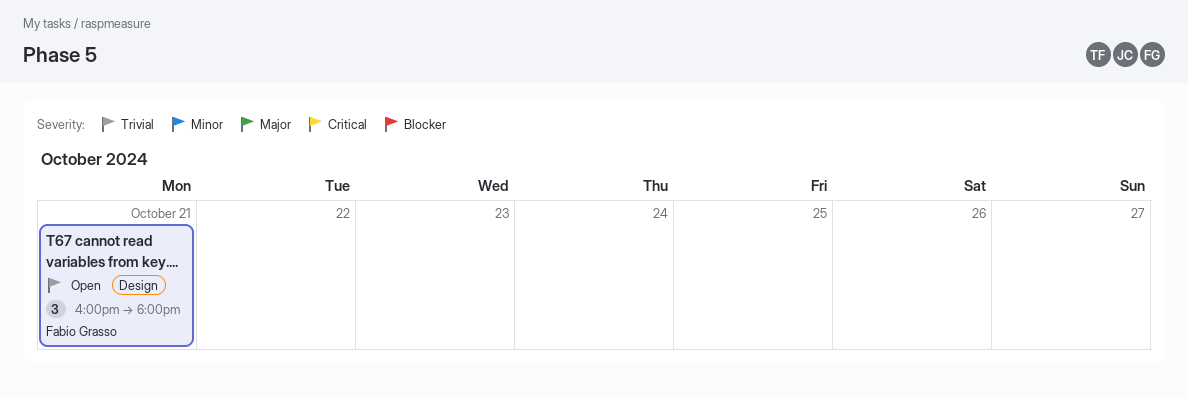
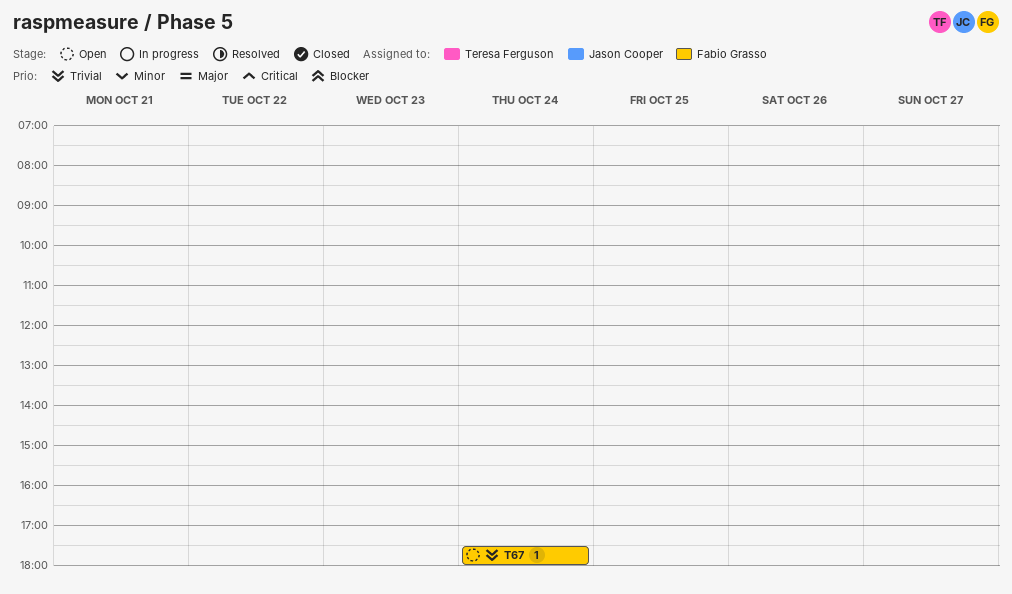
T67, estimate: 3 -> 1
T67, day: Oct 21 -> Oct 24
T67, begins: 16:00 -> 17:30

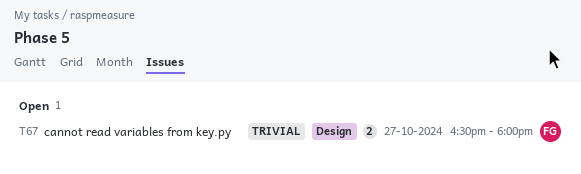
T67, estimate: 1 -> 2
T67, day: Oct 24 -> Oct 27
T67, begins: 17:30 -> 16:30

